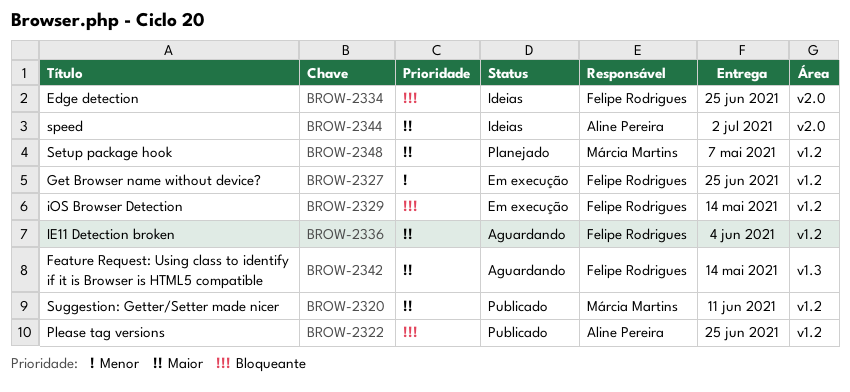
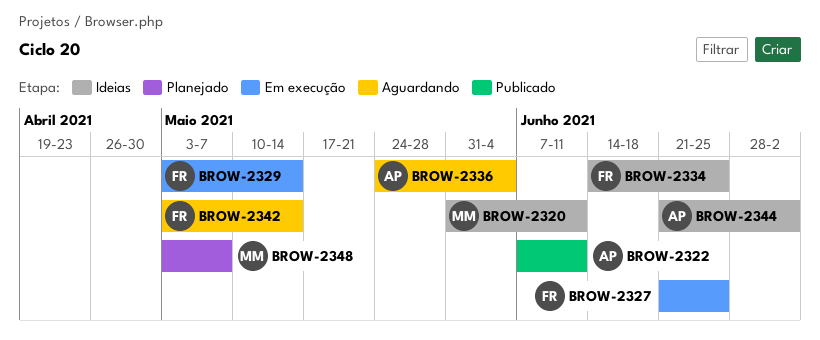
BROW-2320, status: Publicado -> Ideias
BROW-2322, due: Jun 25 -> Jun 11
BROW-2336, owner: Felipe Rodrigues -> Aline Pereira

